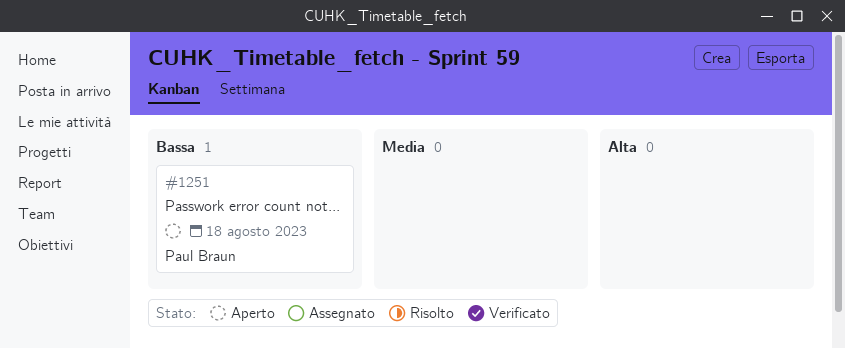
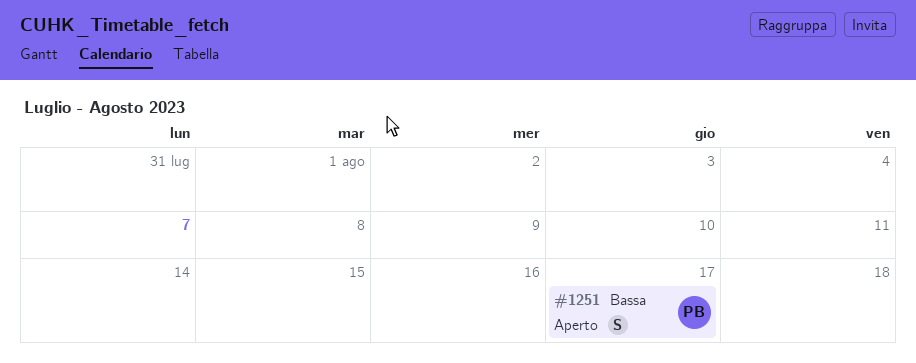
#1251, due: Aug 18 -> Aug 17

